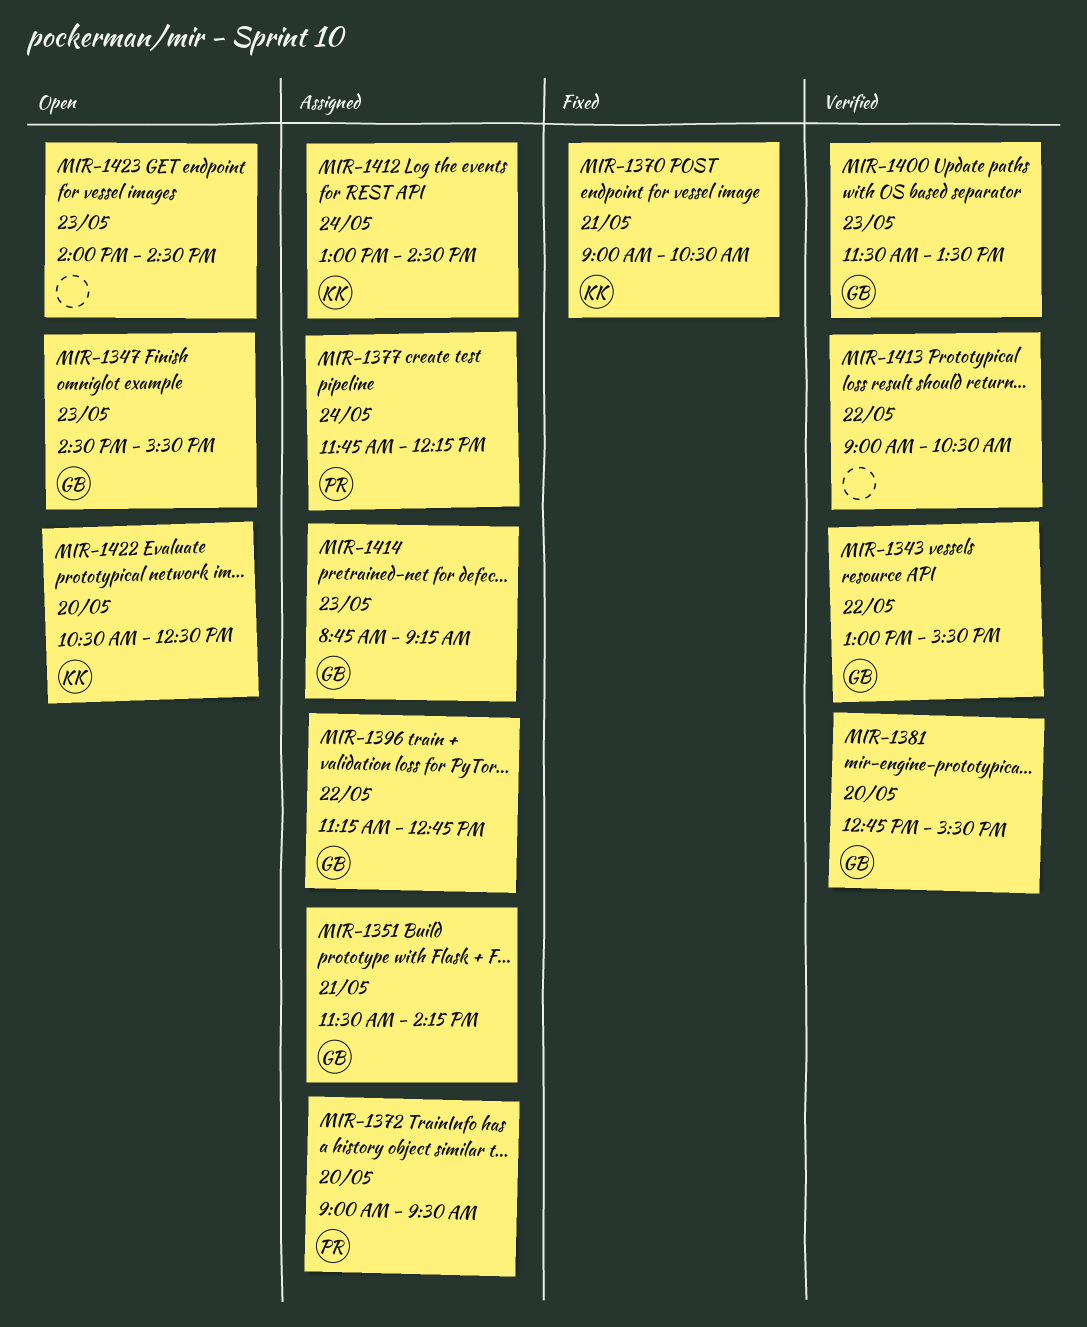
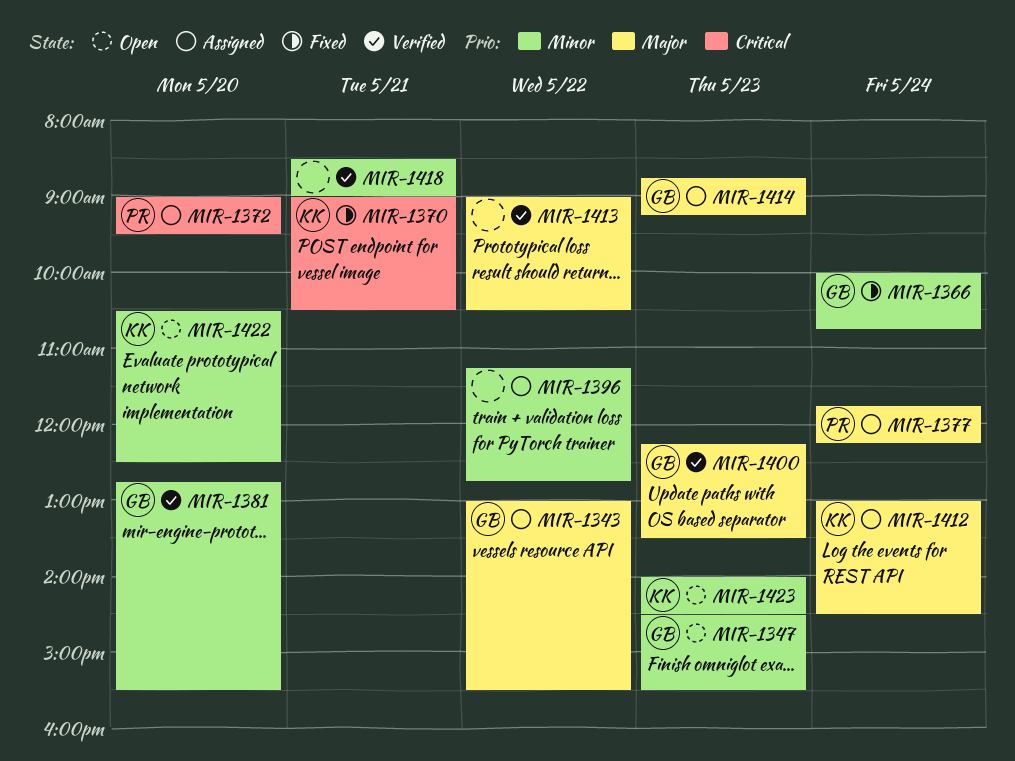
MIR-1343, status: Verified -> Assigned
MIR-1351: present -> none
MIR-1366: none -> present
MIR-1396, owner: GB -> none
MIR-1400, begins: 11:30 -> 12:15
MIR-1418: none -> present
MIR-1423, owner: none -> KK

